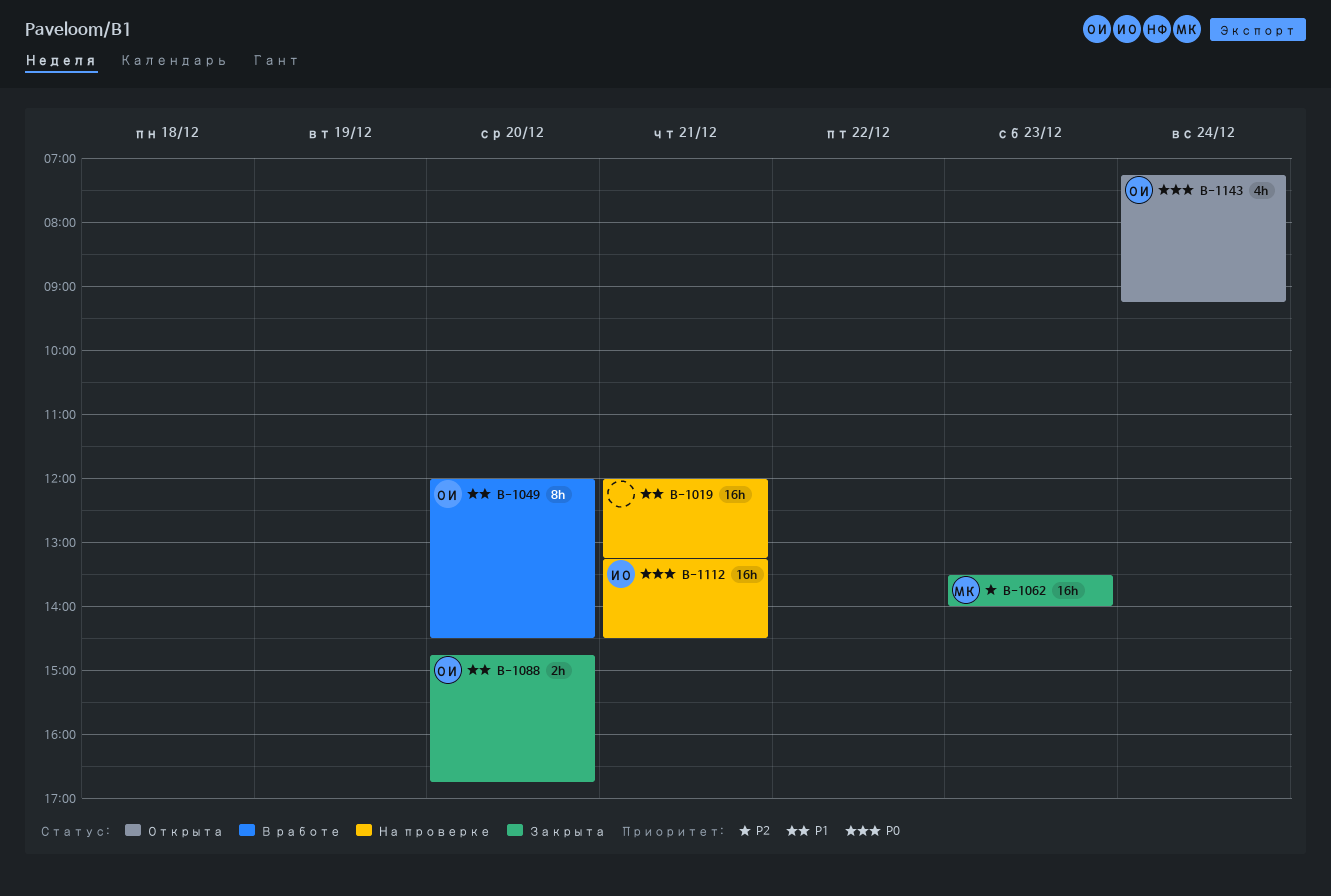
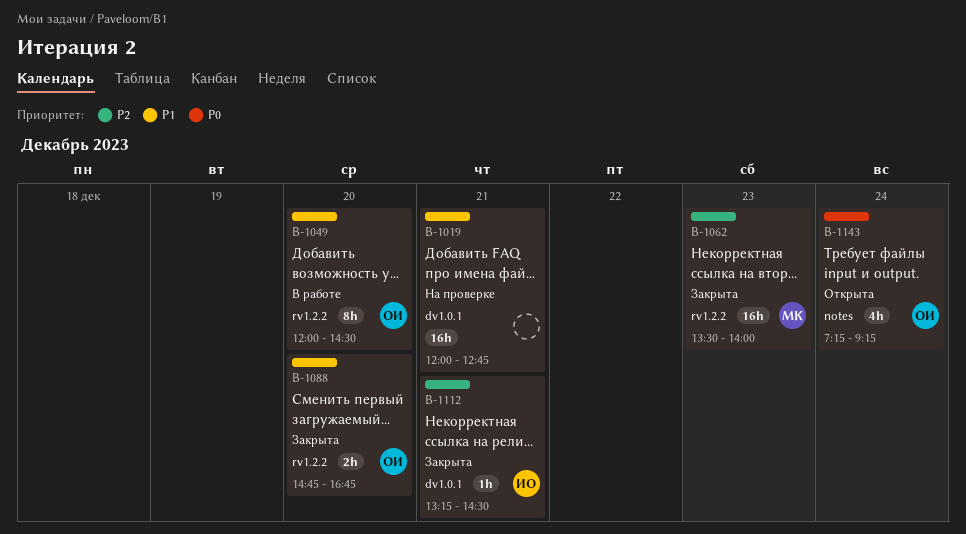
B-1019, ends: 13:15 -> 12:45
B-1112, status: На проверке -> Закрыта
B-1112, priority: P0 -> P2
B-1112, estimate: 16h -> 1h

